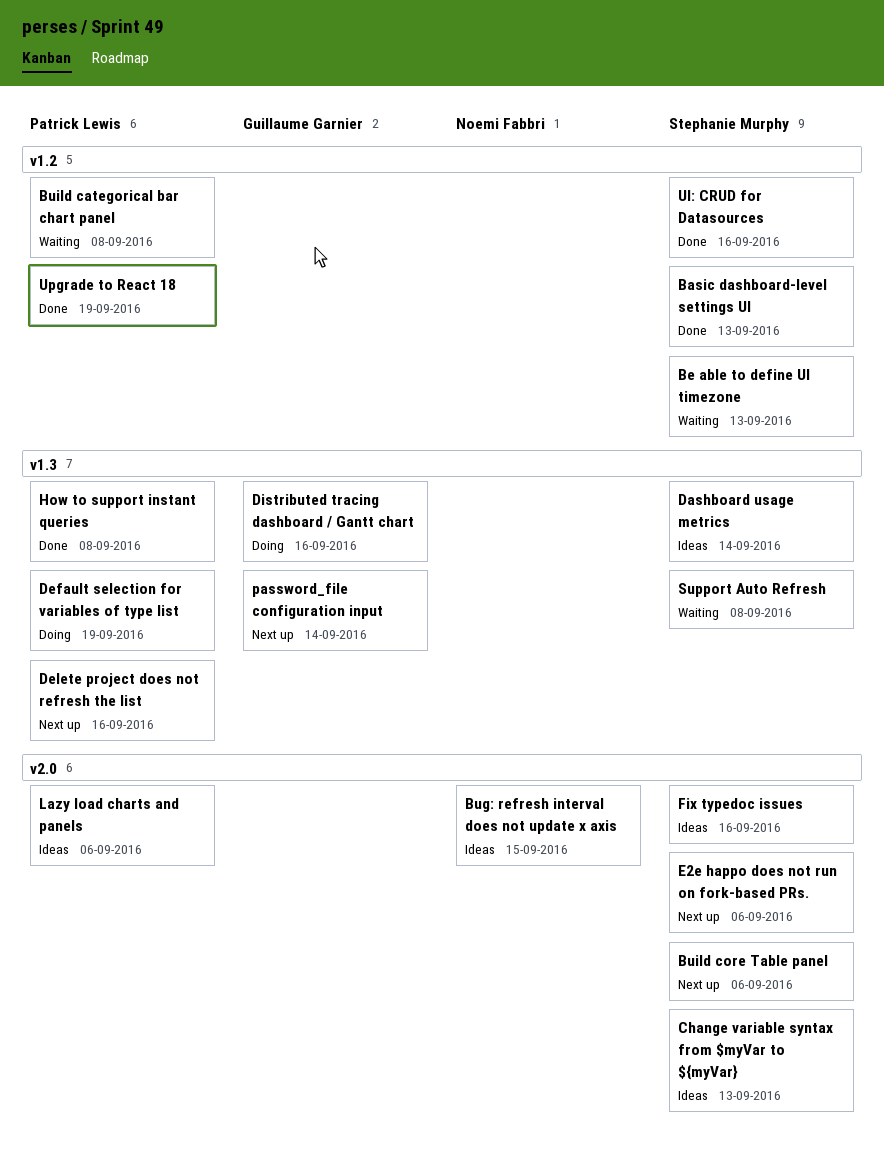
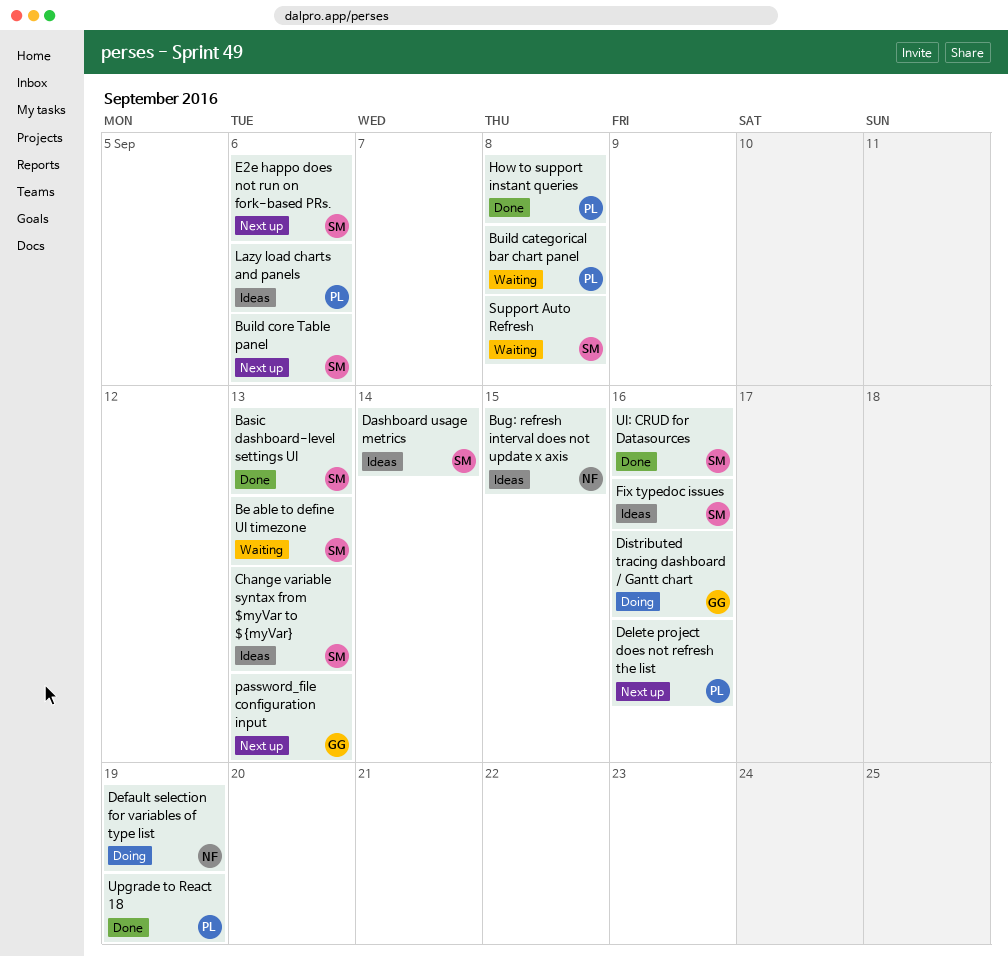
Default selection for variables of type list, owner: Patrick Lewis -> Noemi Fabbri
password_file configuration input, due: Sep 14 -> Sep 13

